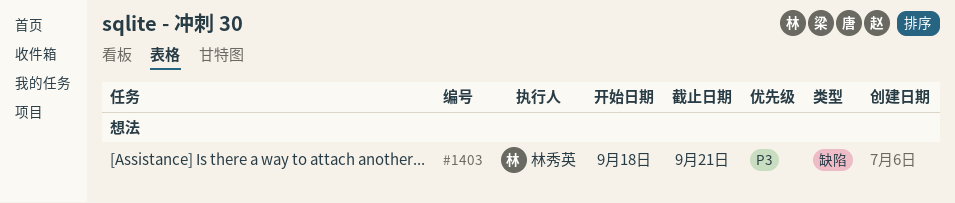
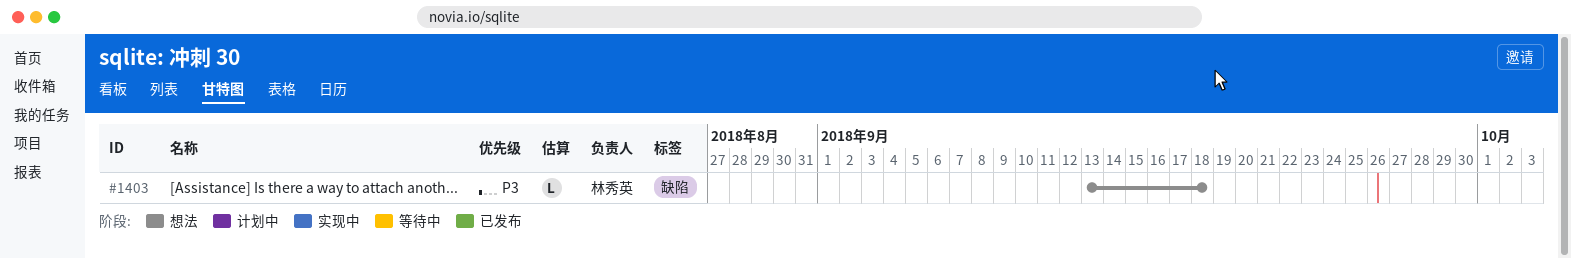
#1403, start: Sep 18 -> Sep 13
#1403, due: Sep 21 -> Sep 18

